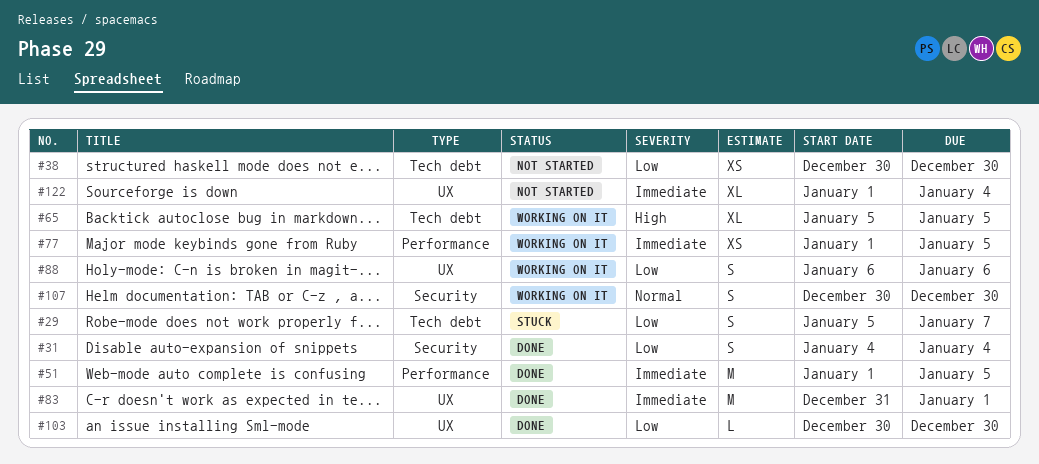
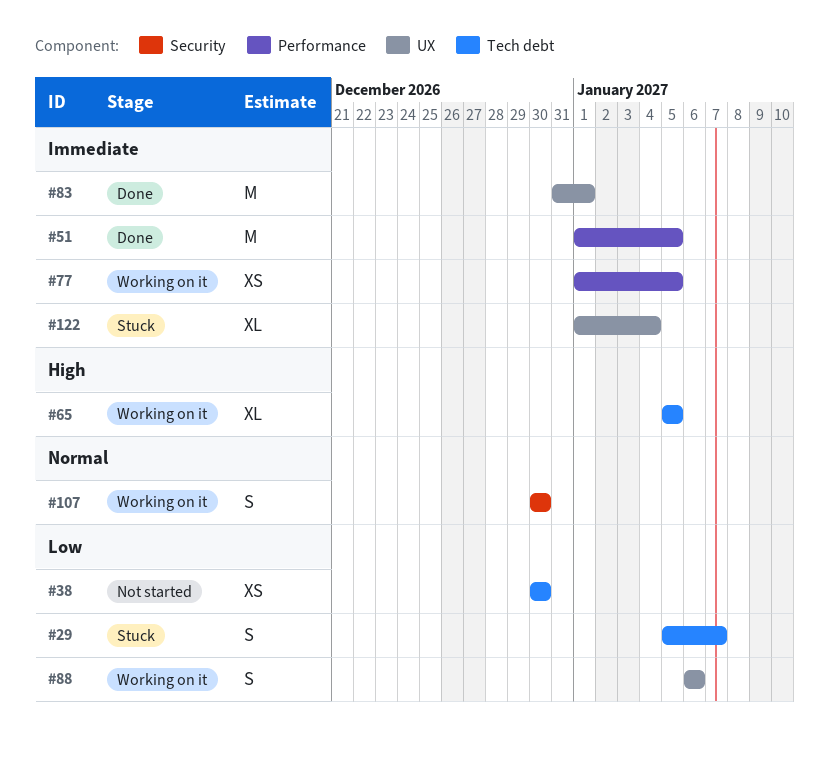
#31: present -> none
#103: present -> none
#122, status: Not started -> Stuck

